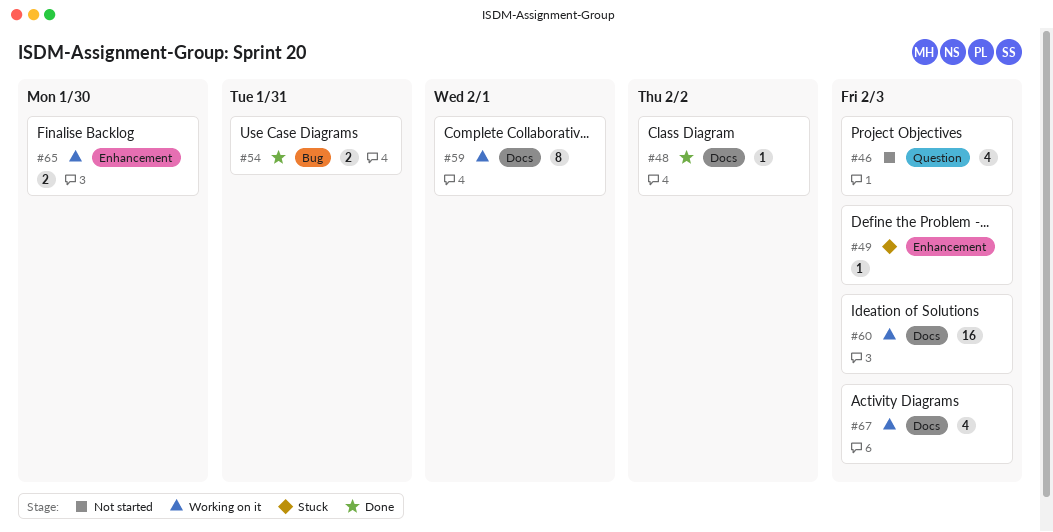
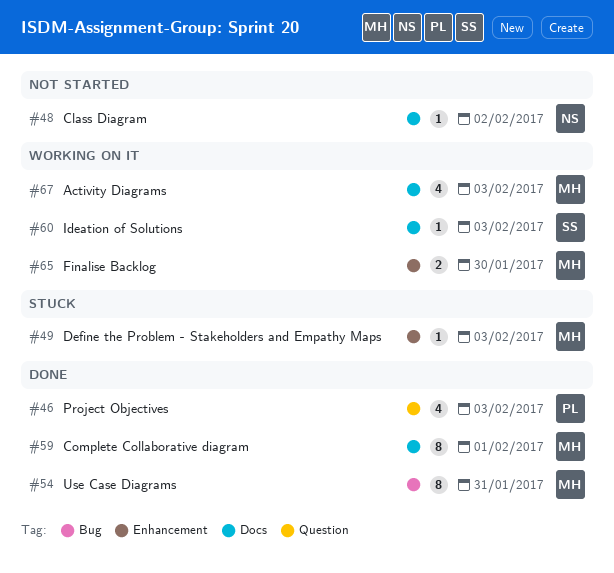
#46, status: Not started -> Done
#48, status: Done -> Not started
#54, estimate: 2 -> 8
#59, status: Working on it -> Done
#60, estimate: 16 -> 1

